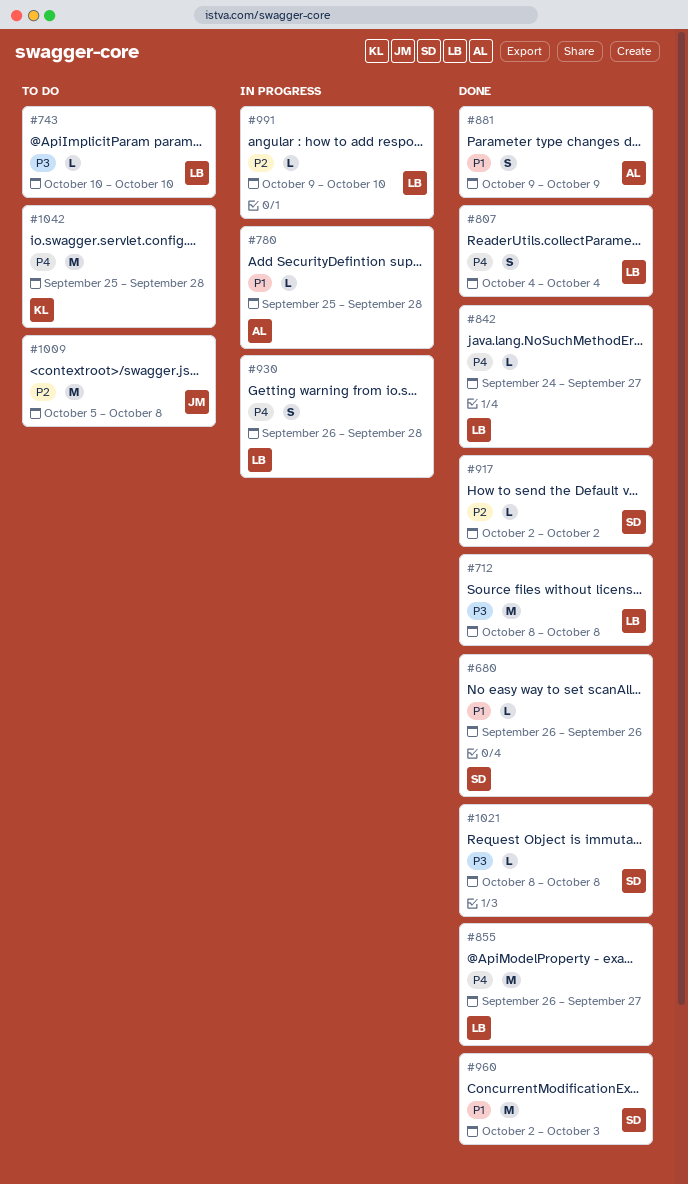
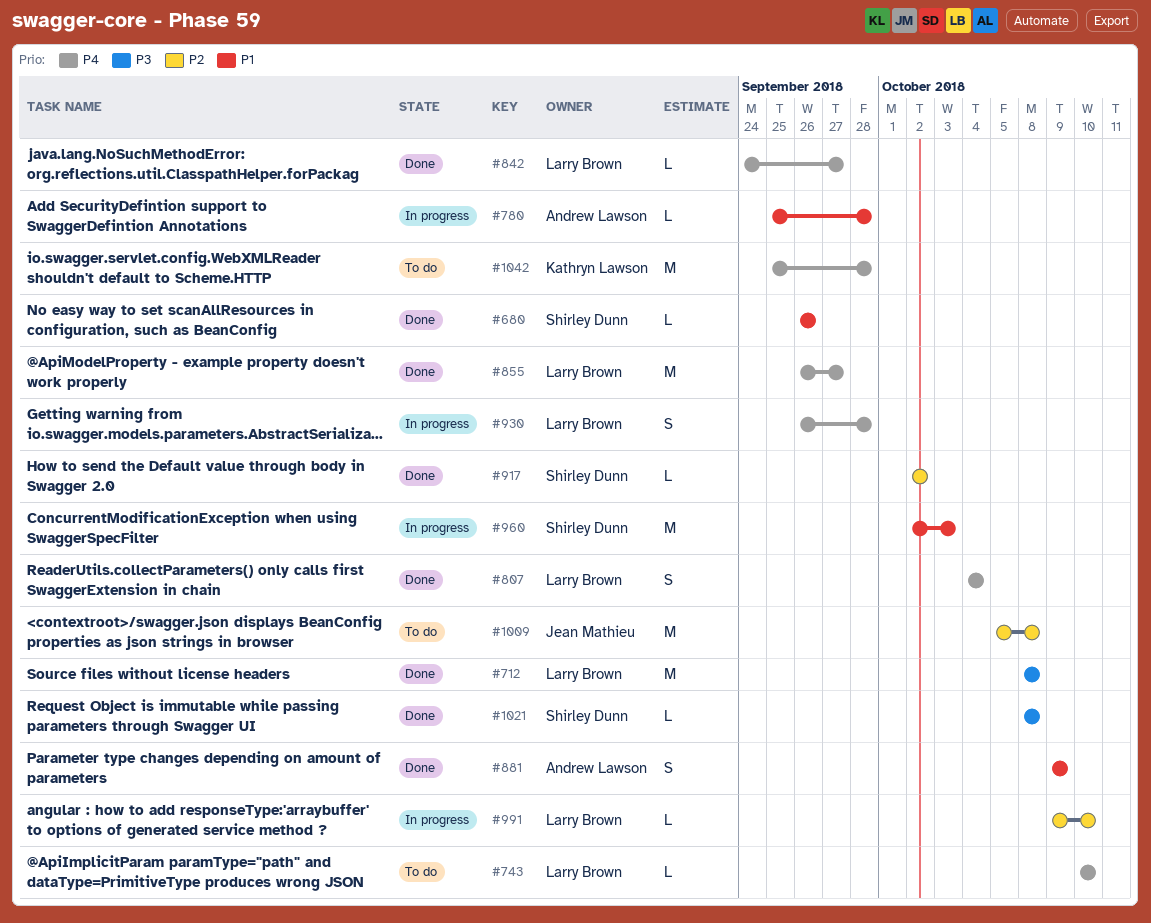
#743, priority: P3 -> P4
#960, status: Done -> In progress

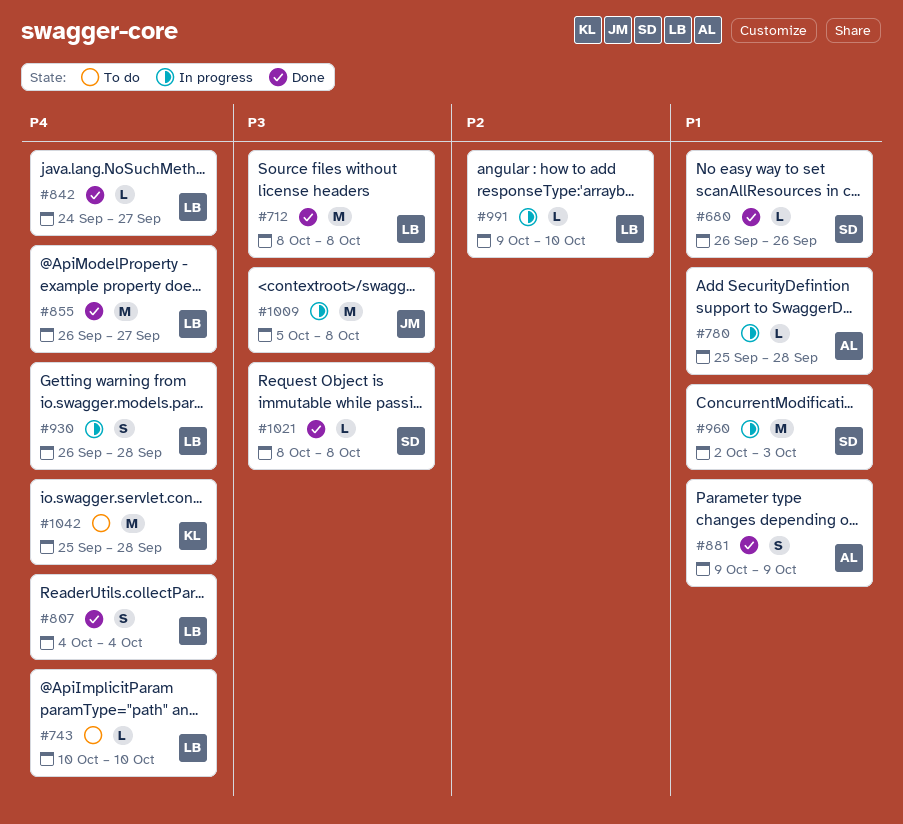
#917: present -> none
#1009, status: To do -> In progress
#1009, priority: P2 -> P3

